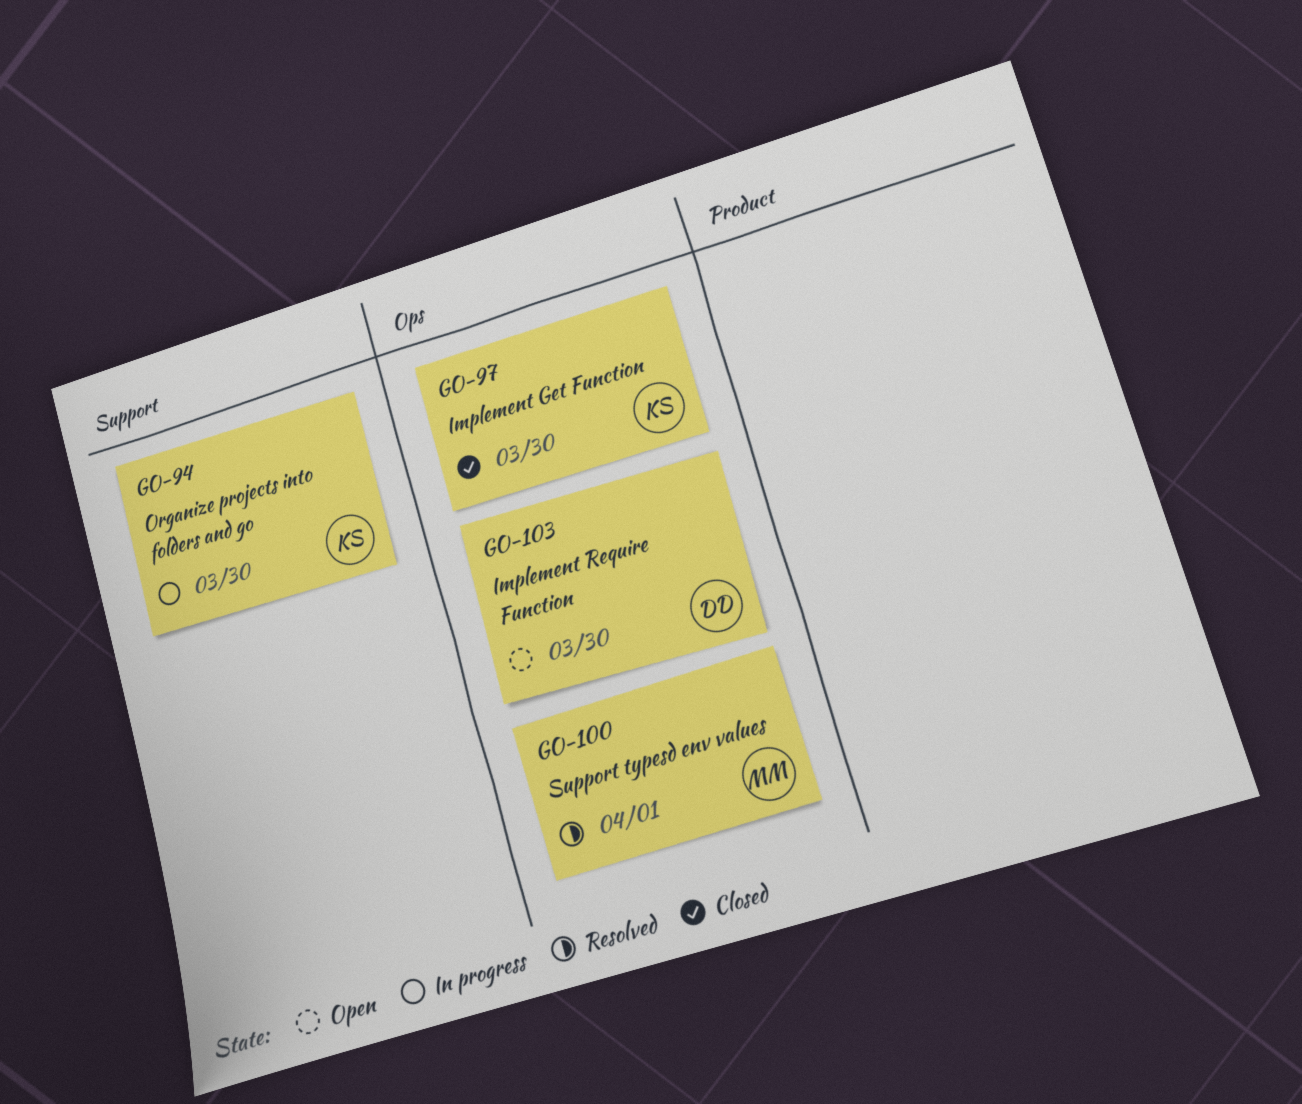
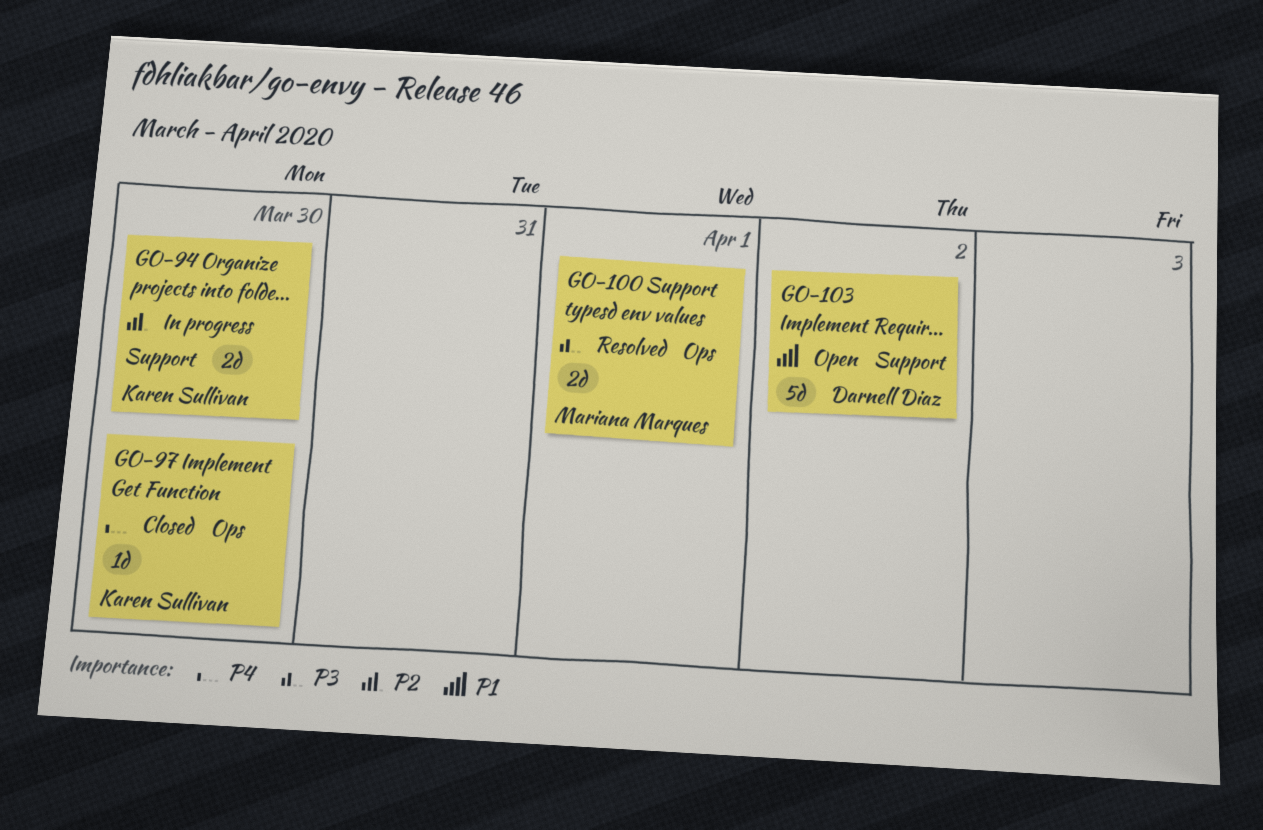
GO-103, label: Ops -> Support
GO-103, day: Mar 30 -> Apr 2

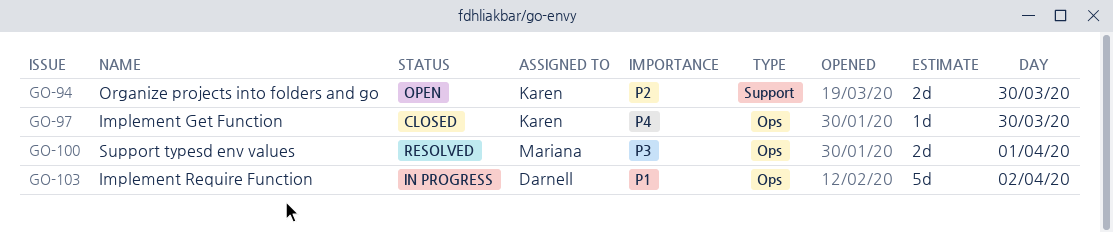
GO-94, status: In progress -> Open
GO-103, status: Open -> In progress
GO-103, label: Support -> Ops

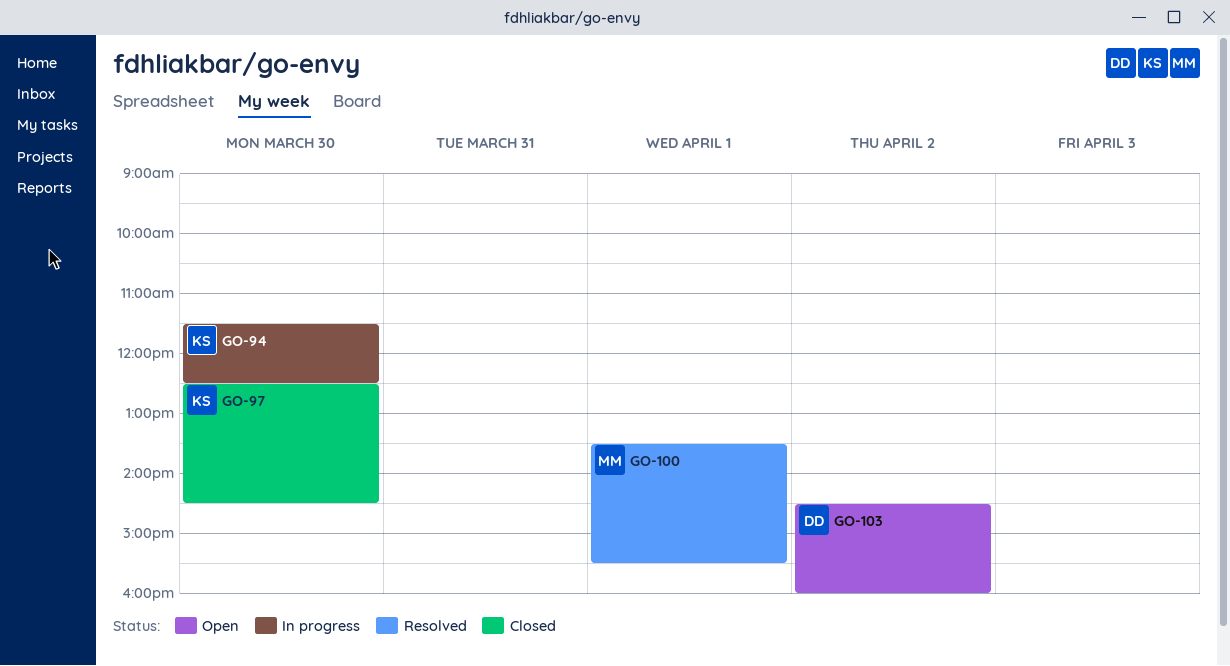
GO-94, status: Open -> In progress
GO-103, status: In progress -> Open

